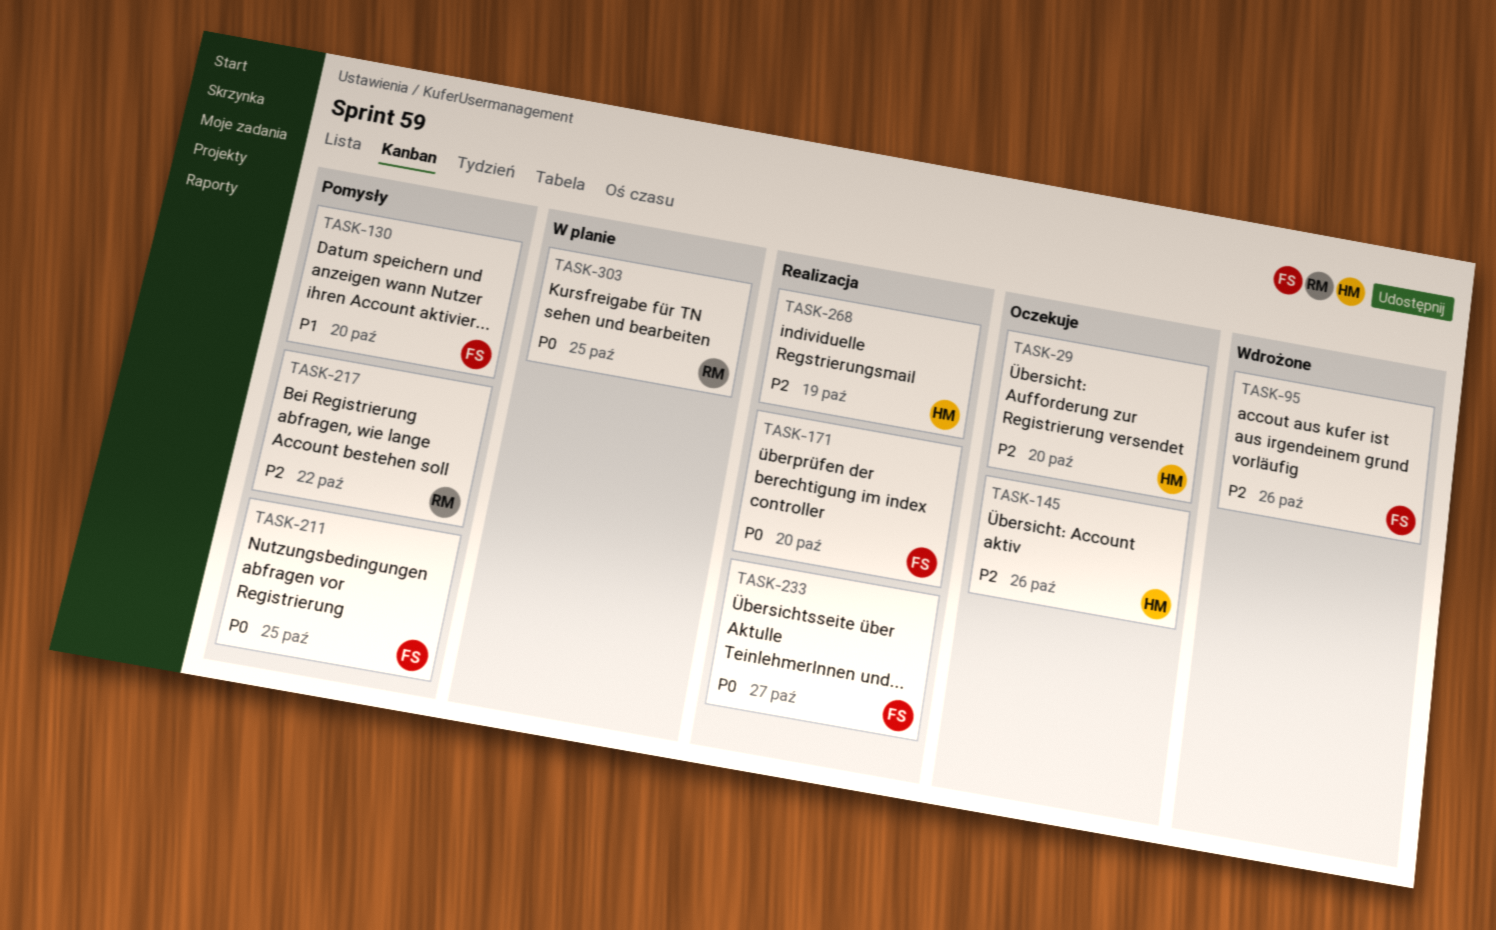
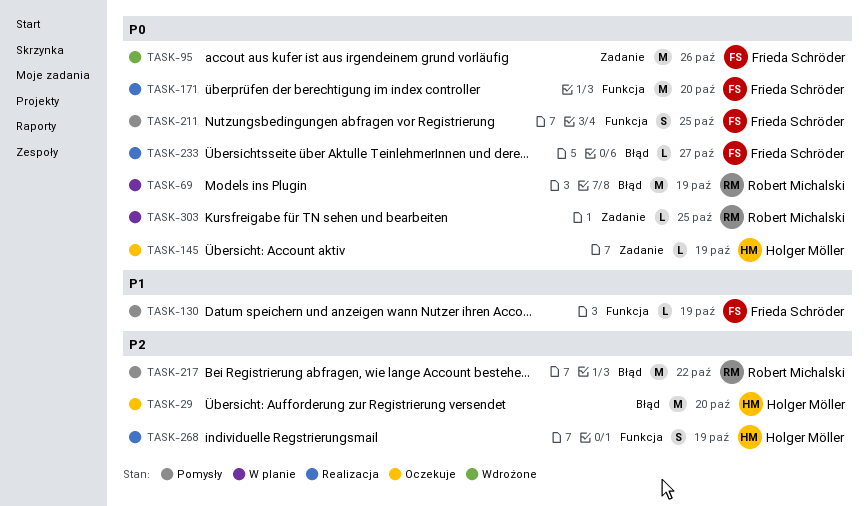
TASK-69: none -> present
TASK-95, priority: P2 -> P0
TASK-130, due: Oct 20 -> Oct 19
TASK-145, priority: P2 -> P0
TASK-145, due: Oct 26 -> Oct 19

